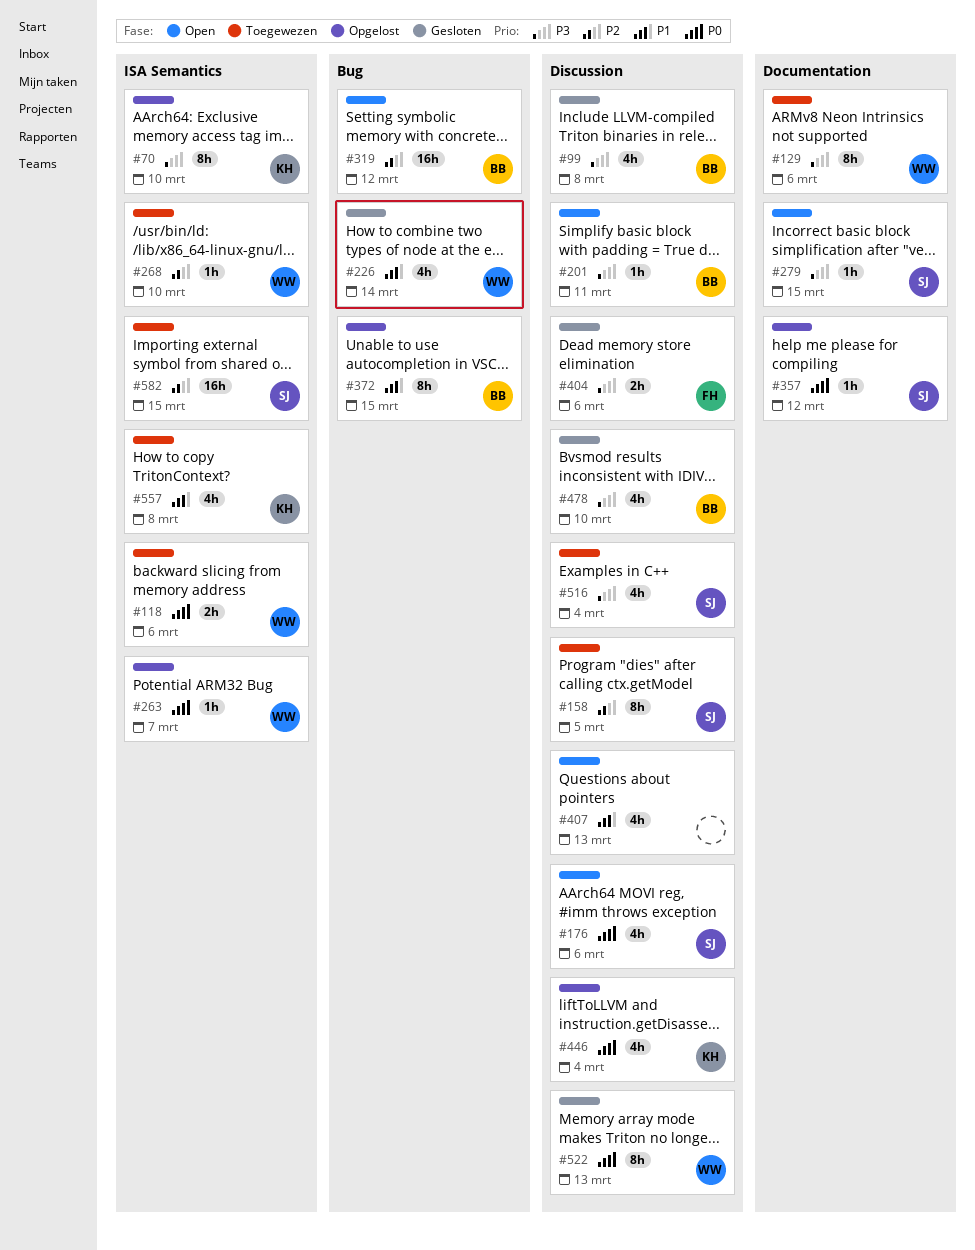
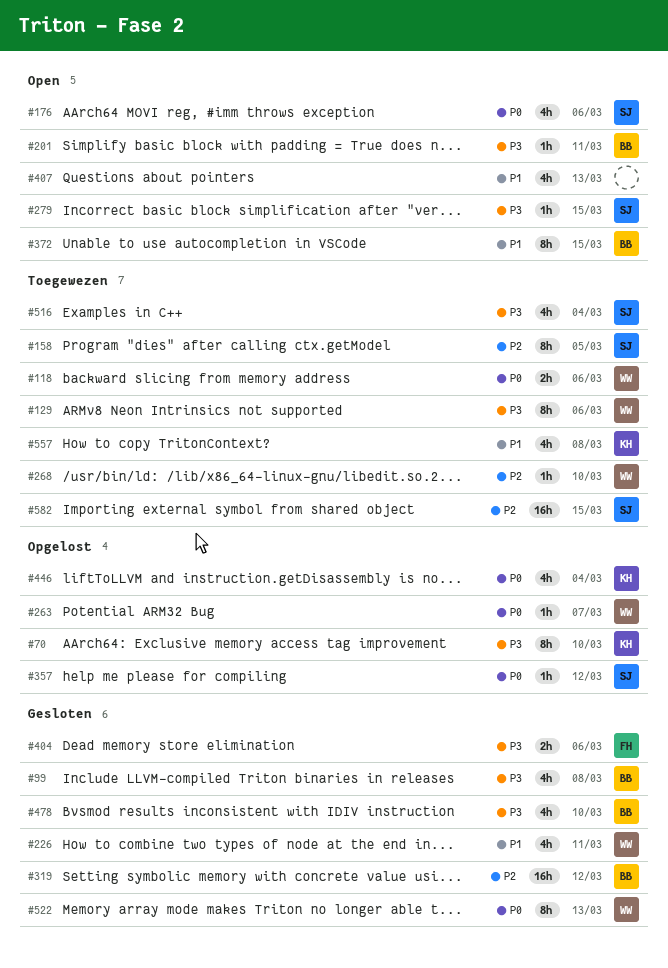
#226, due: Mar 14 -> Mar 11
#319, status: Open -> Gesloten
#372, status: Opgelost -> Open

